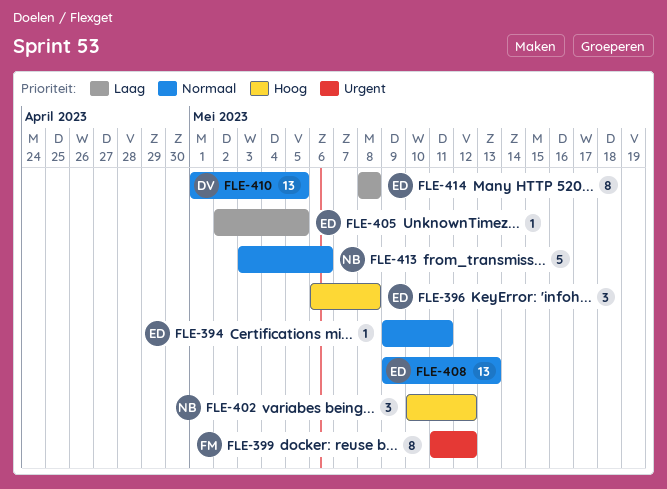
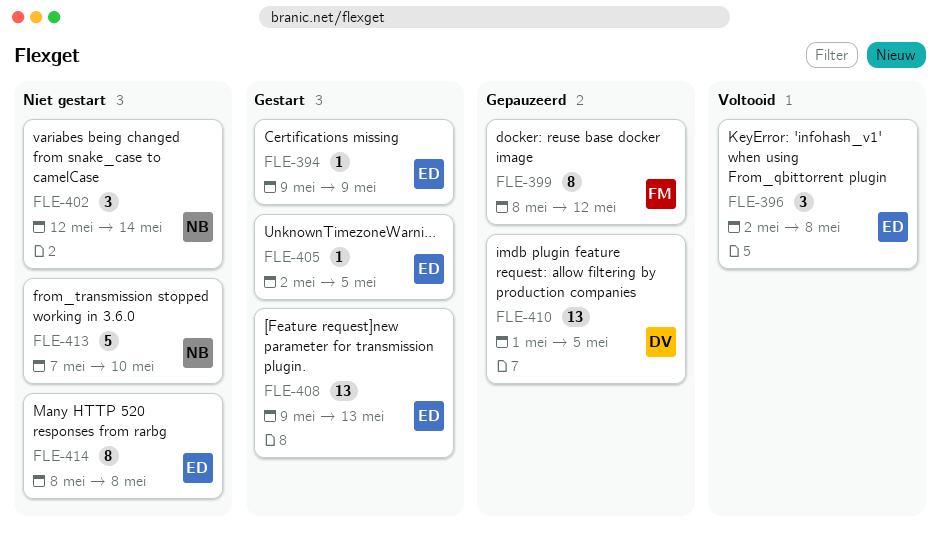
FLE-394, due: May 11 -> May 9
FLE-396, start: May 6 -> May 2
FLE-399, start: May 11 -> May 8
FLE-402, start: May 10 -> May 12
FLE-402, due: May 12 -> May 14
FLE-413, start: May 3 -> May 7
FLE-413, due: May 6 -> May 10

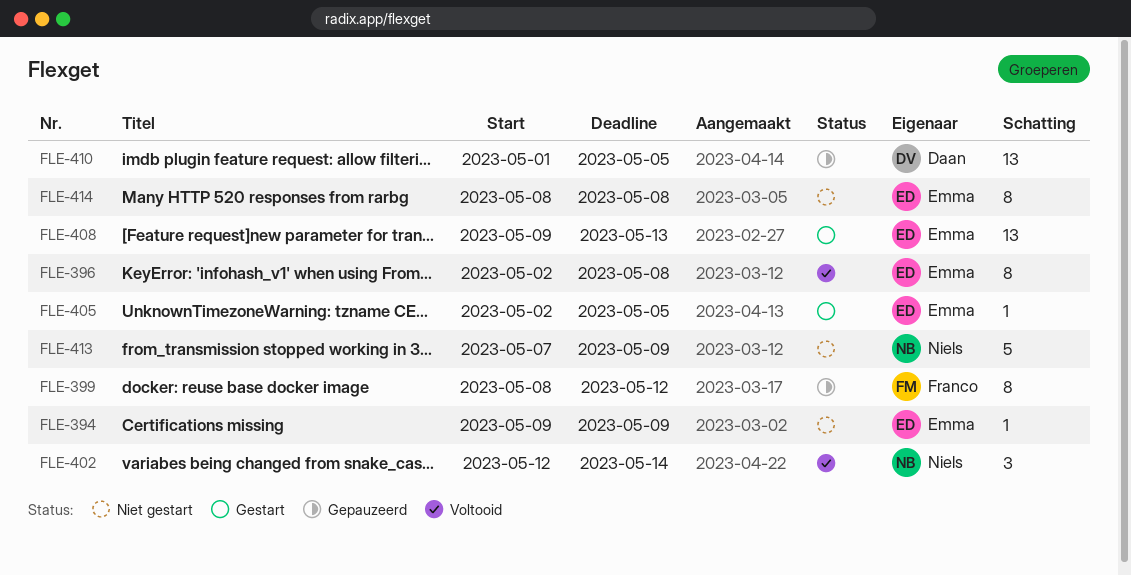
FLE-394, status: Gestart -> Niet gestart
FLE-396, estimate: 3 -> 8
FLE-402, status: Niet gestart -> Voltooid
FLE-413, due: May 10 -> May 9

